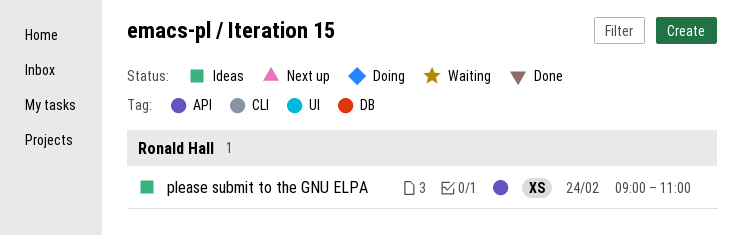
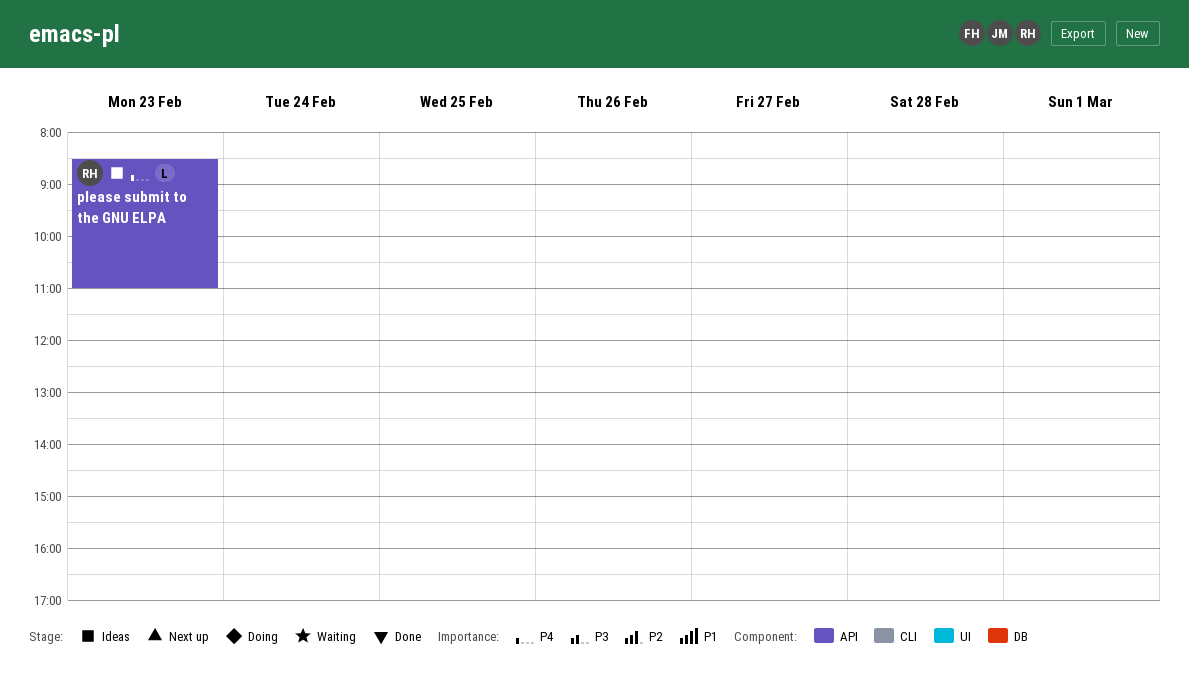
please submit to the GNU ELPA, estimate: XS -> L
please submit to the GNU ELPA, day: Feb 24 -> Feb 23
please submit to the GNU ELPA, begins: 09:00 -> 08:30

